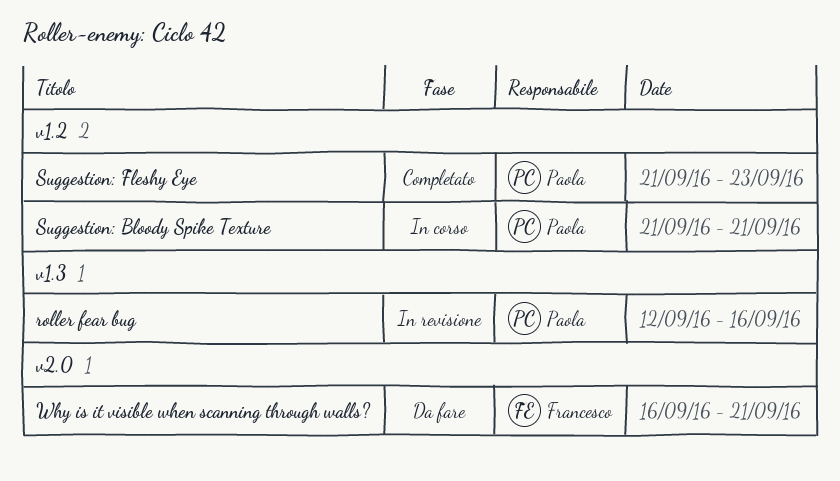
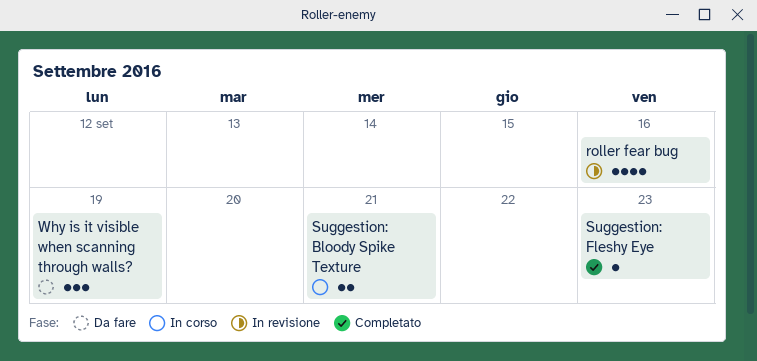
Why is it visible when scanning through walls?, due: Sep 21 -> Sep 19

